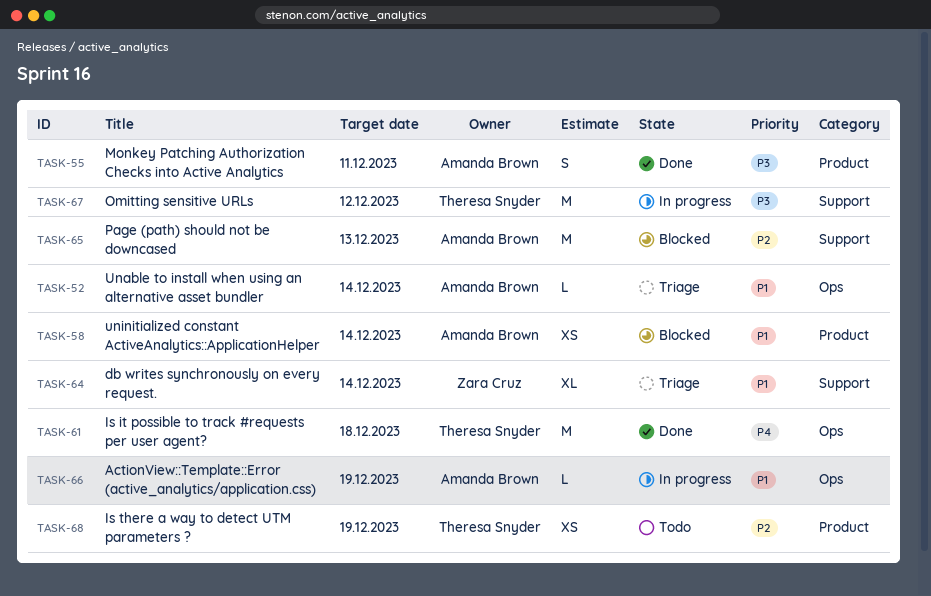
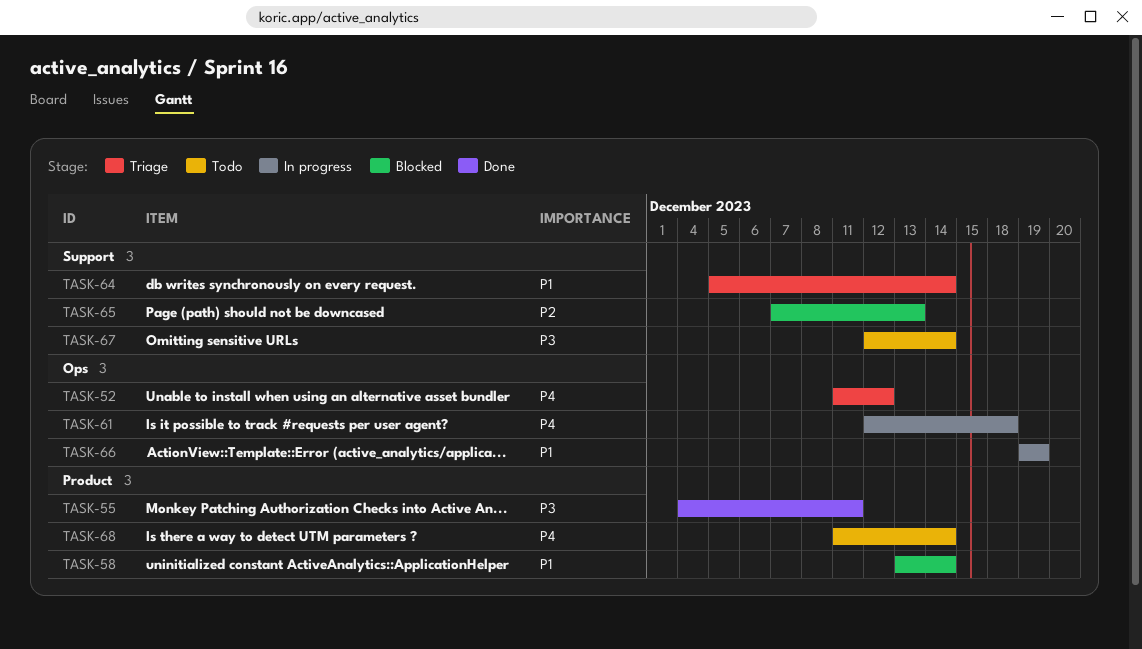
TASK-52, priority: P1 -> P4
TASK-52, due: Dec 14 -> Dec 12
TASK-61, status: Done -> In progress
TASK-67, status: In progress -> Todo
TASK-67, due: Dec 12 -> Dec 14
TASK-68, priority: P2 -> P4
TASK-68, due: Dec 19 -> Dec 14

